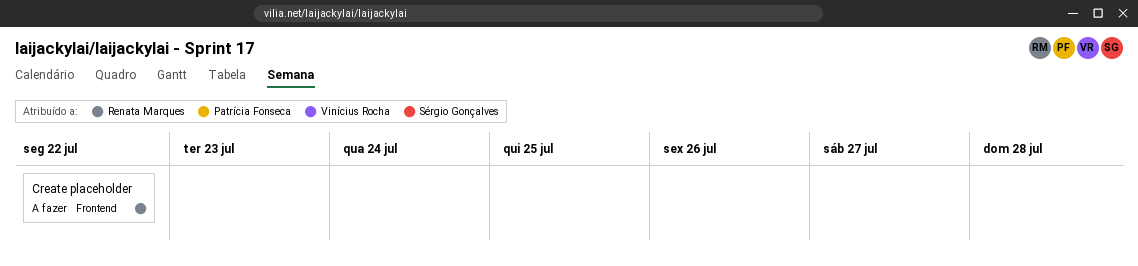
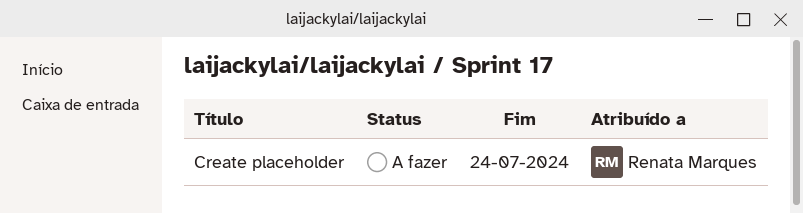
Create placeholder, due: Jul 22 -> Jul 24

